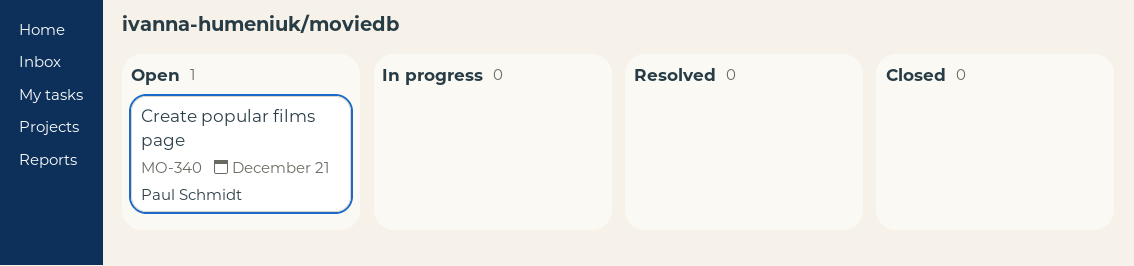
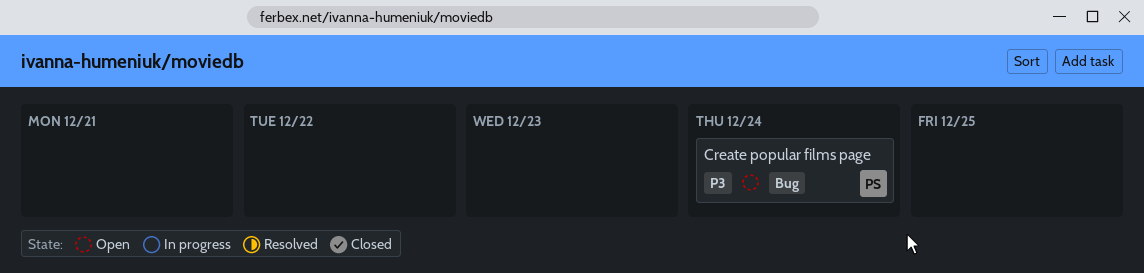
Create popular films page, due: Dec 21 -> Dec 24

